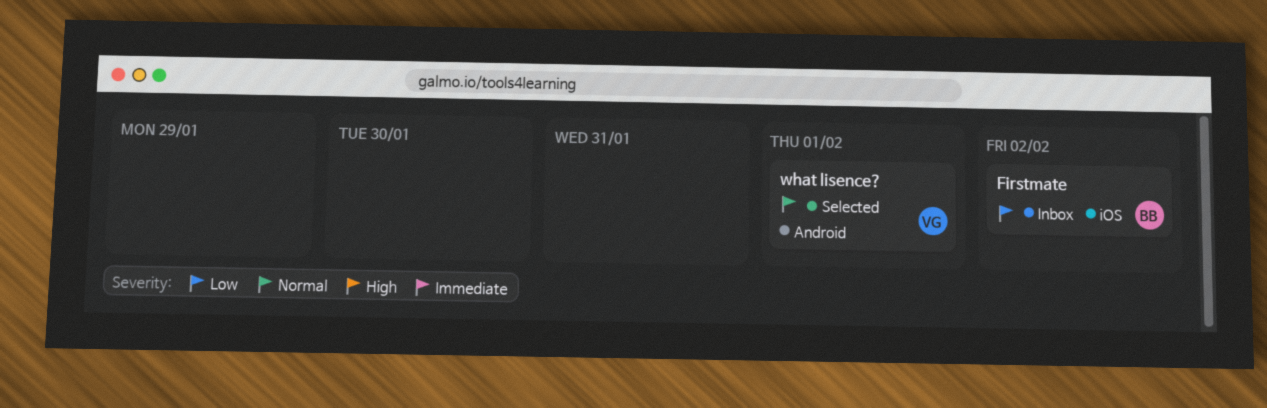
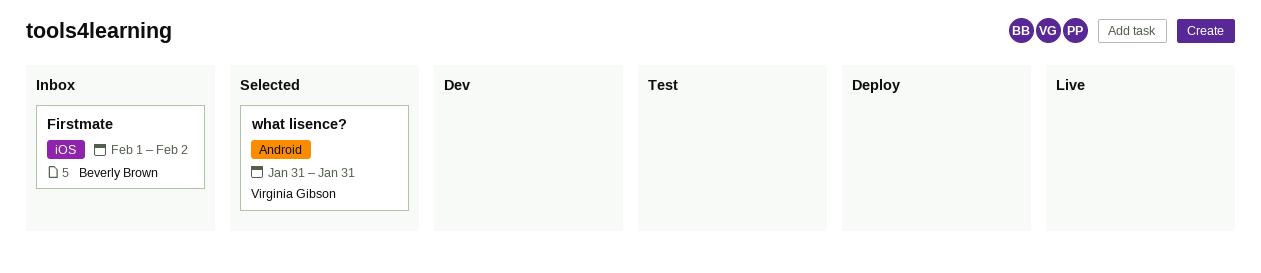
what lisence?, due: Feb 1 -> Jan 31

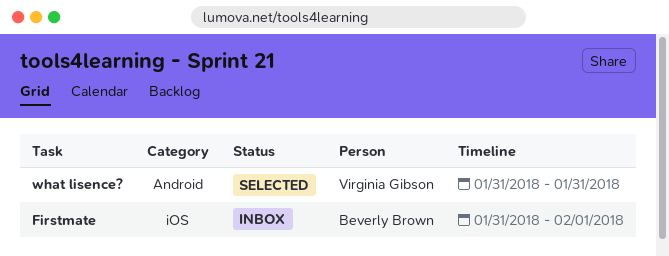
Firstmate, start: Feb 1 -> Jan 31
Firstmate, due: Feb 2 -> Feb 1

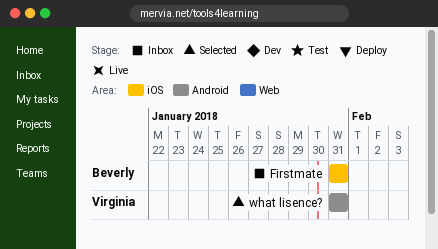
Firstmate, due: Feb 1 -> Jan 31

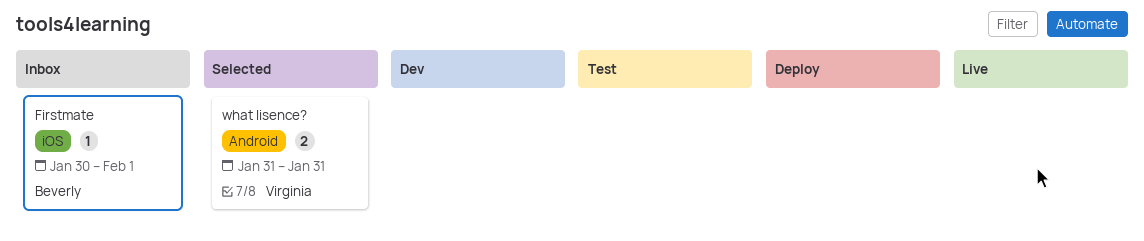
Firstmate, start: Jan 31 -> Jan 30
Firstmate, due: Jan 31 -> Feb 1

